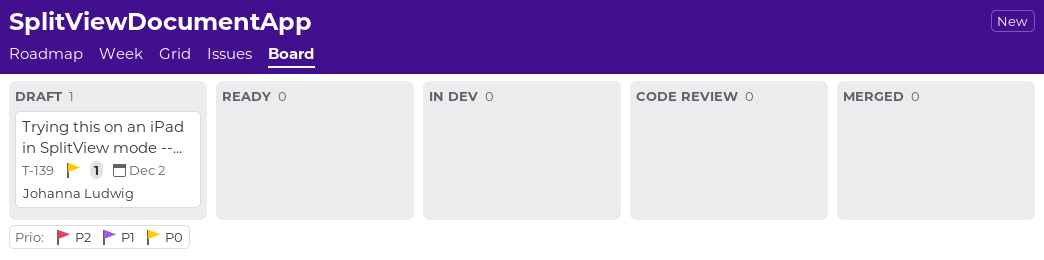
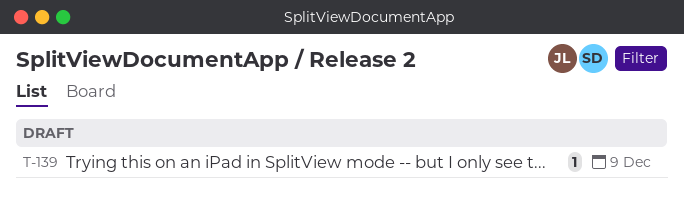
T-139, due: Dec 2 -> Dec 9

